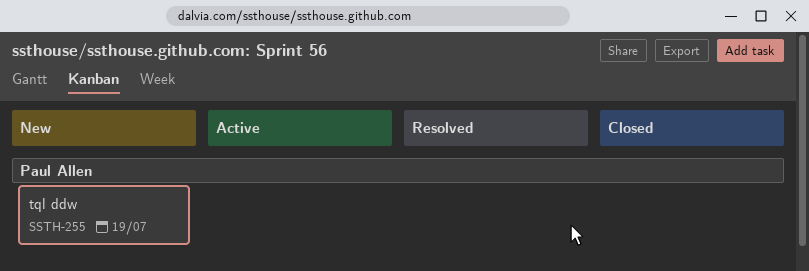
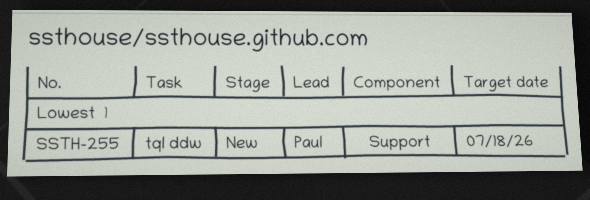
SSTH-255, due: Jul 19 -> Jul 18

